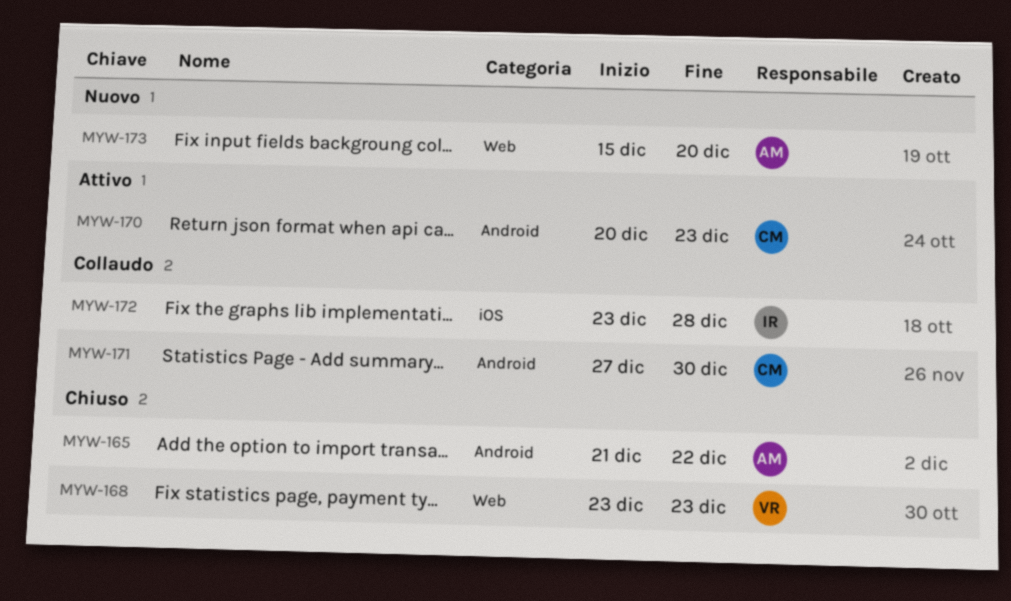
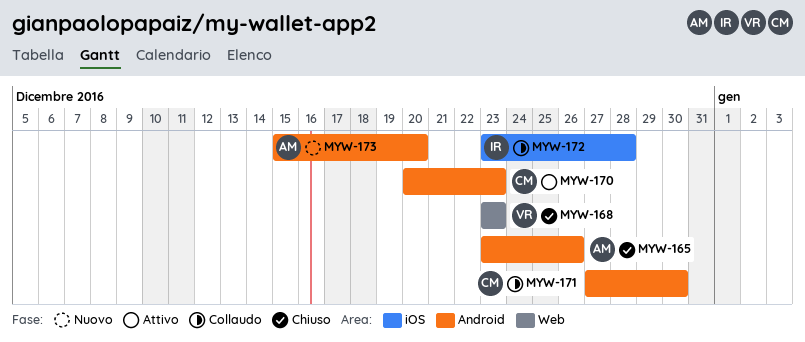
MYW-165, start: Dec 21 -> Dec 23
MYW-165, due: Dec 22 -> Dec 26
MYW-173, label: Web -> Android

